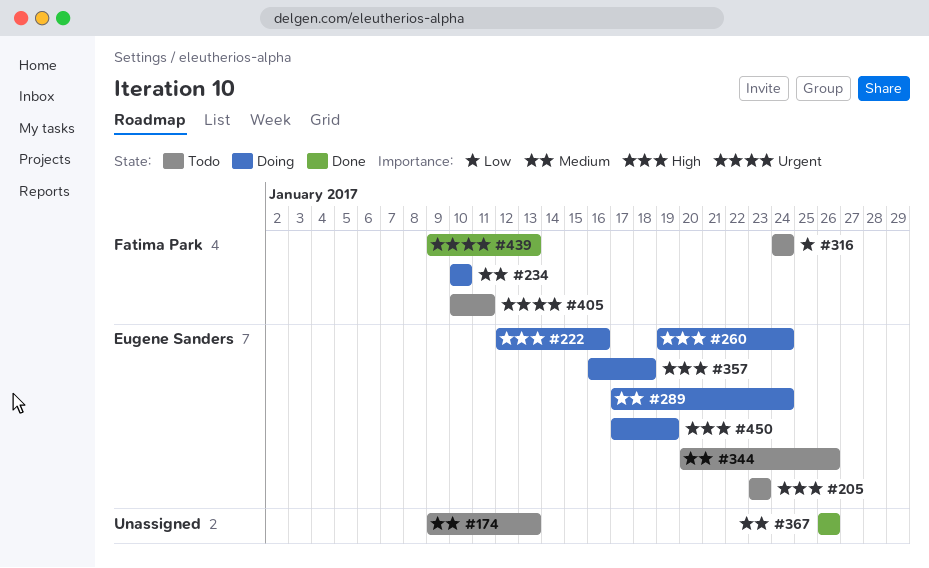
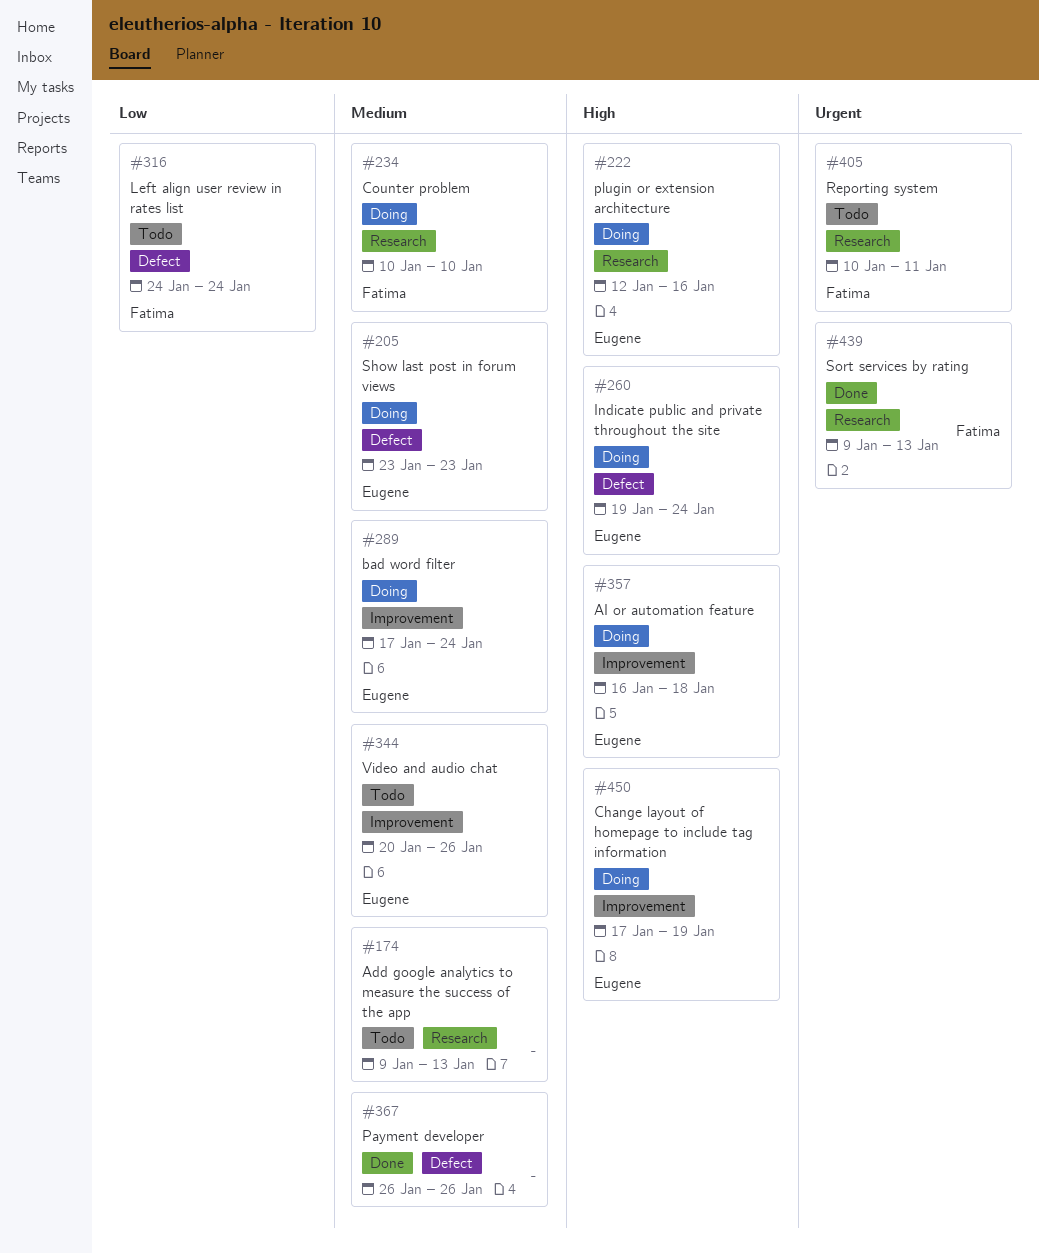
#205, status: Todo -> Doing
#205, priority: High -> Medium

